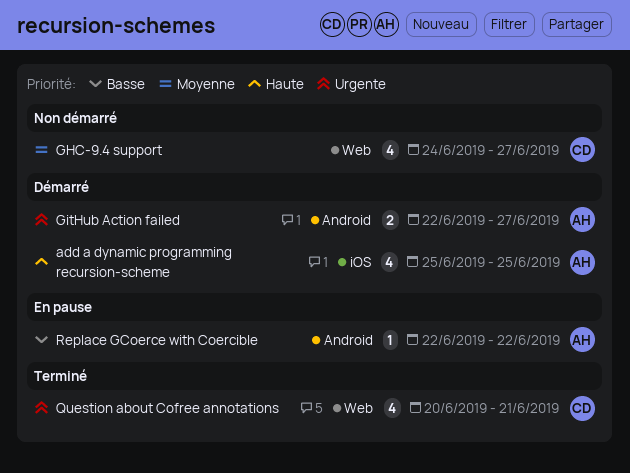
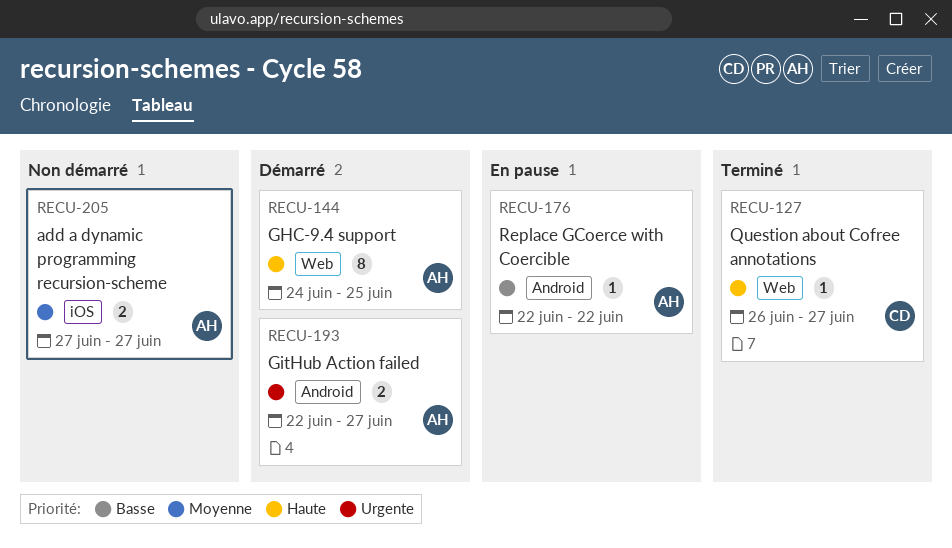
add a dynamic programming recursion-scheme, status: Démarré -> Non démarré
add a dynamic programming recursion-scheme, priority: Haute -> Moyenne
add a dynamic programming recursion-scheme, estimate: 4 -> 2
add a dynamic programming recursion-scheme, start: Jun 25 -> Jun 27
add a dynamic programming recursion-scheme, due: Jun 25 -> Jun 27
GHC-9.4 support, status: Non démarré -> Démarré
GHC-9.4 support, owner: CD -> AH
GHC-9.4 support, priority: Moyenne -> Haute
GHC-9.4 support, estimate: 4 -> 8
GHC-9.4 support, due: Jun 27 -> Jun 25
Question about Cofree annotations, priority: Urgente -> Haute
Question about Cofree annotations, estimate: 4 -> 1
Question about Cofree annotations, start: Jun 20 -> Jun 26
Question about Cofree annotations, due: Jun 21 -> Jun 27

